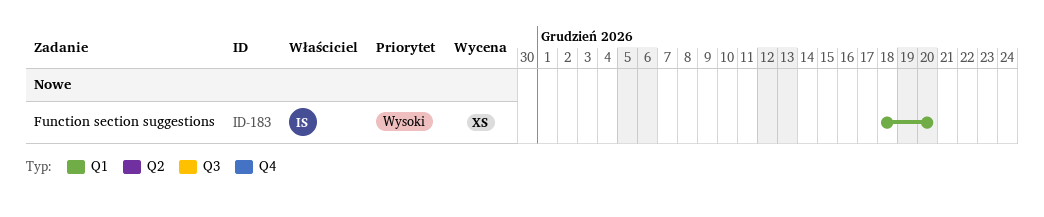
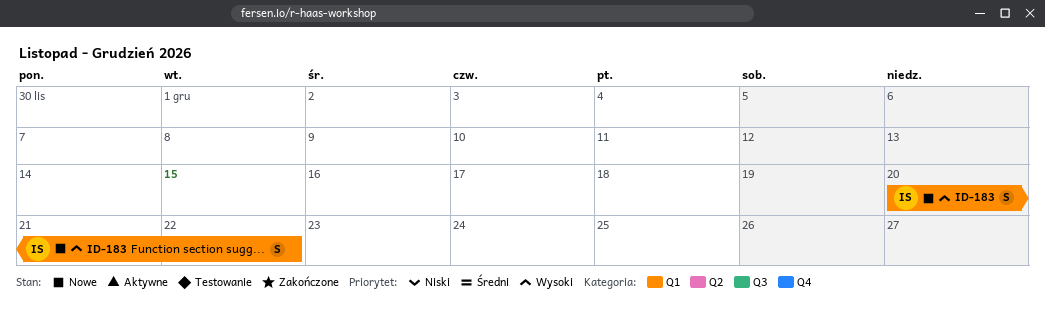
ID-183, estimate: XS -> S
ID-183, start: Dec 18 -> Dec 20
ID-183, due: Dec 20 -> Dec 22

